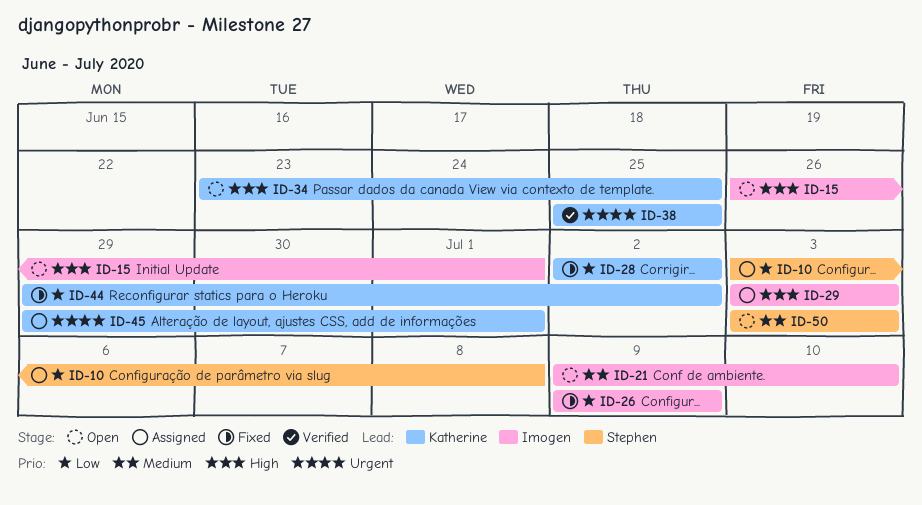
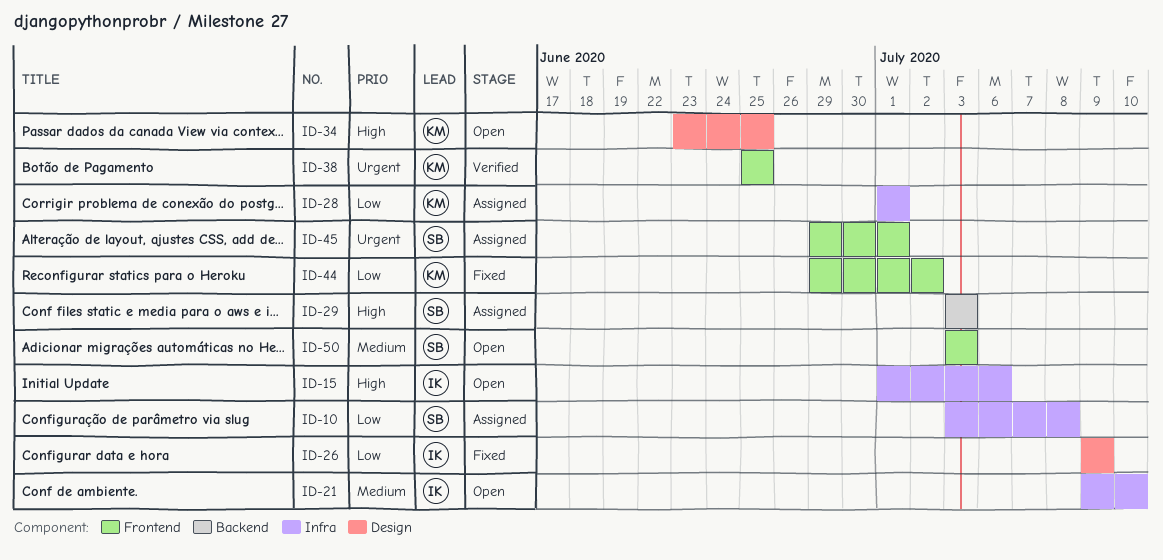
ID-15, start: Jun 26 -> Jul 1
ID-15, due: Jul 1 -> Jul 6
ID-28, status: Fixed -> Assigned
ID-28, start: Jul 2 -> Jul 1
ID-28, due: Jul 2 -> Jul 1
ID-29, owner: Imogen -> Stephen
ID-45, owner: Katherine -> Stephen

